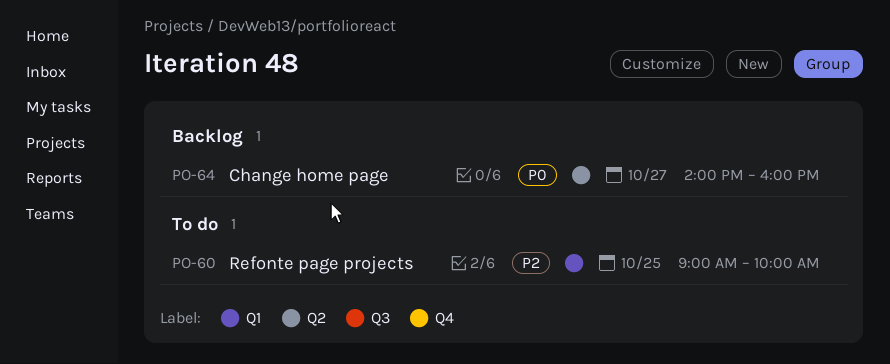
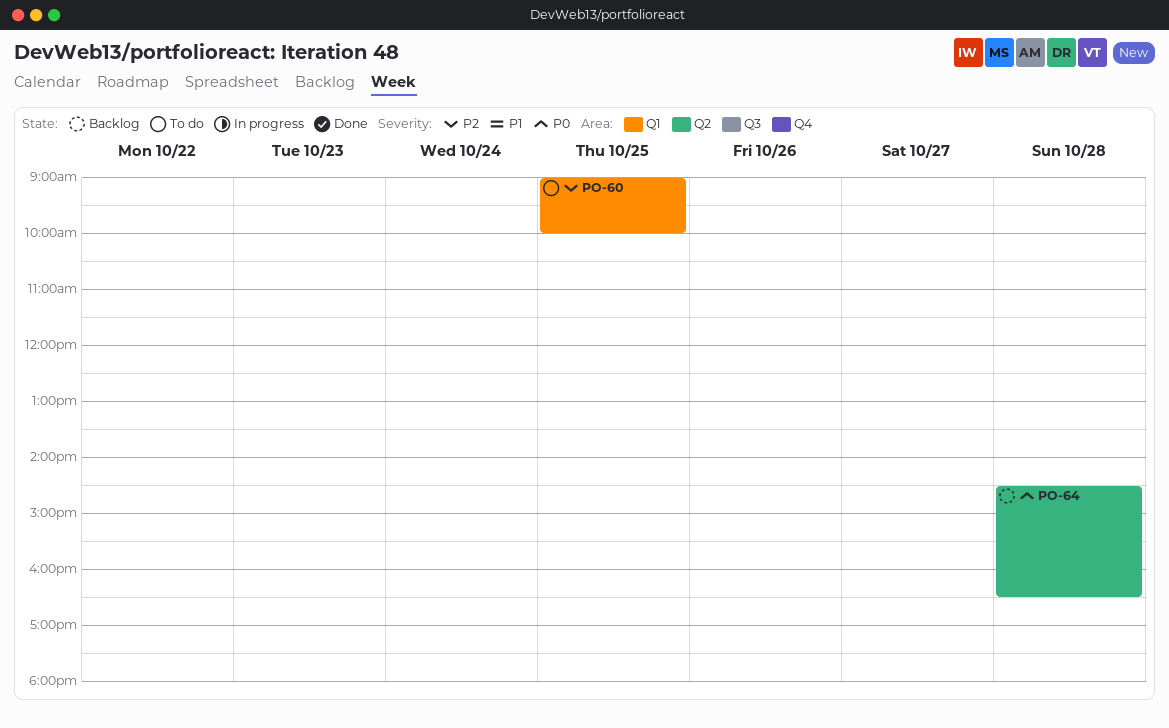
PO-64, day: Oct 27 -> Oct 28
PO-64, begins: 14:00 -> 14:30
PO-64, ends: 16:00 -> 16:30

